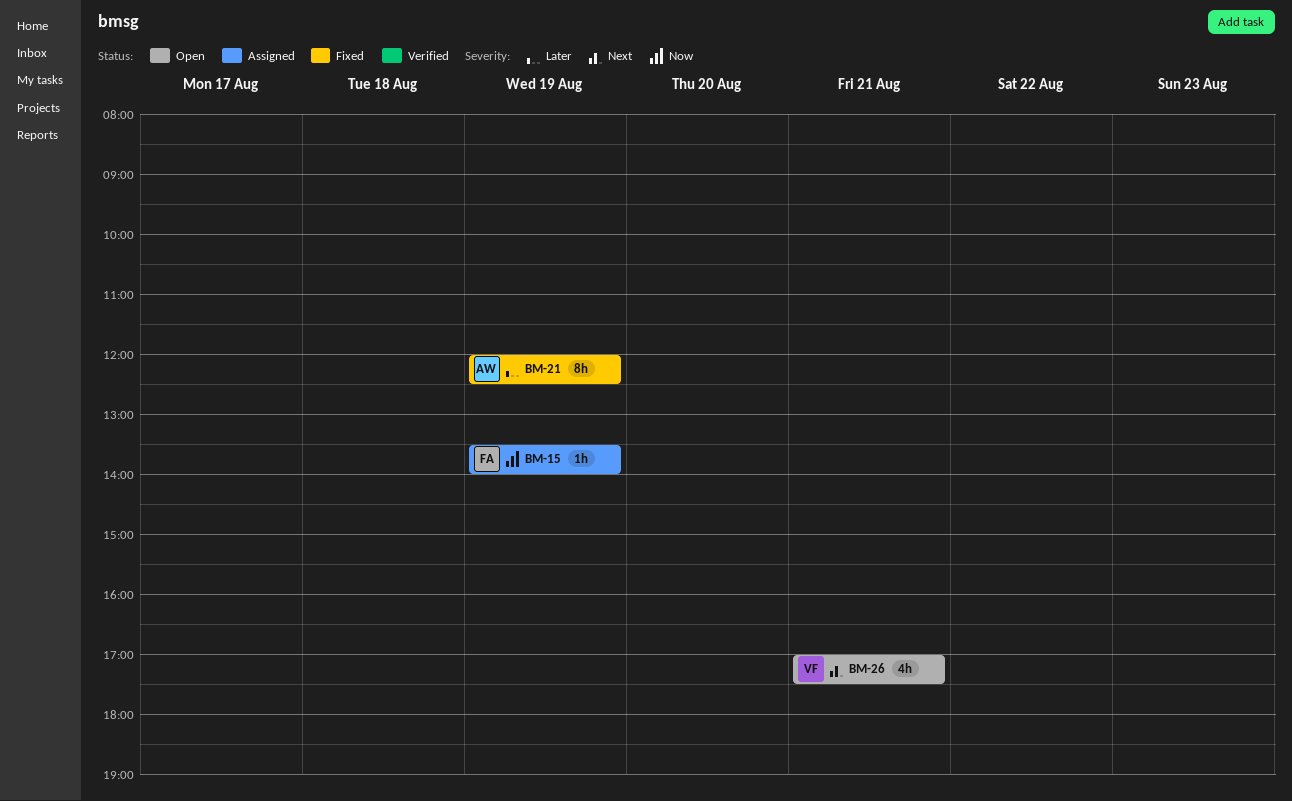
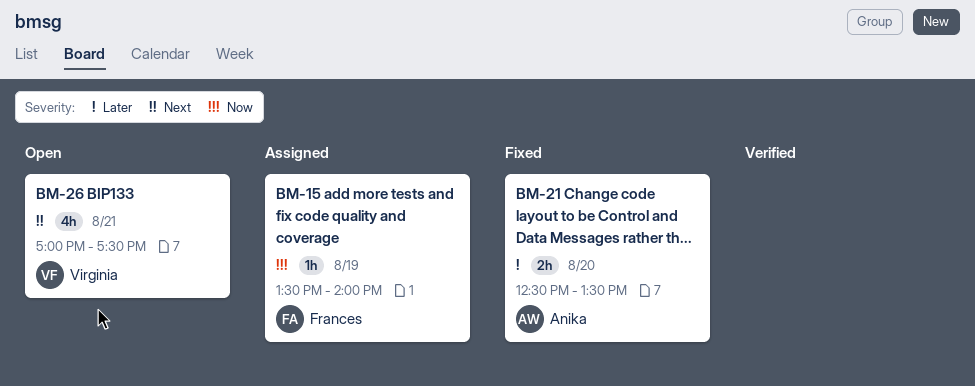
BM-21, estimate: 8h -> 2h
BM-21, day: Aug 19 -> Aug 20
BM-21, begins: 12:00 -> 12:30
BM-21, ends: 12:30 -> 13:30

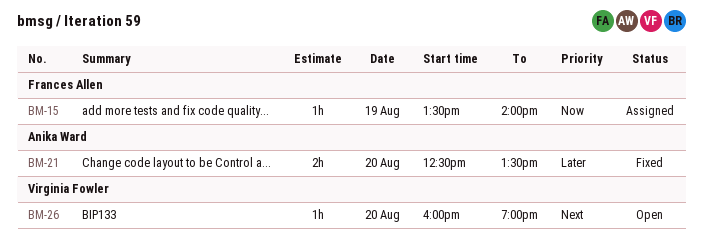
BM-26, estimate: 4h -> 1h
BM-26, day: Aug 21 -> Aug 20
BM-26, begins: 17:00 -> 16:00
BM-26, ends: 17:30 -> 19:00

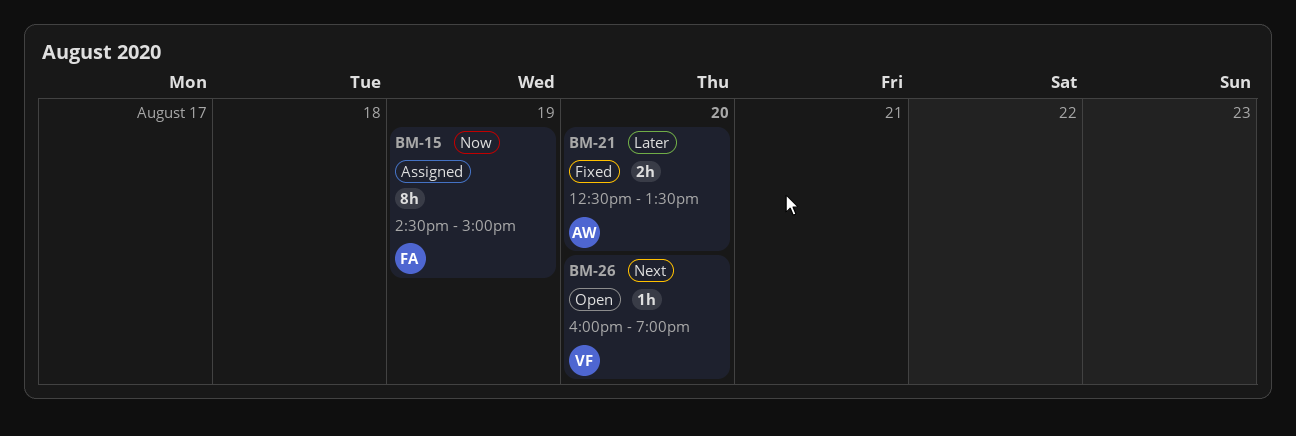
BM-15, estimate: 1h -> 8h
BM-15, begins: 13:30 -> 14:30
BM-15, ends: 14:00 -> 15:00

